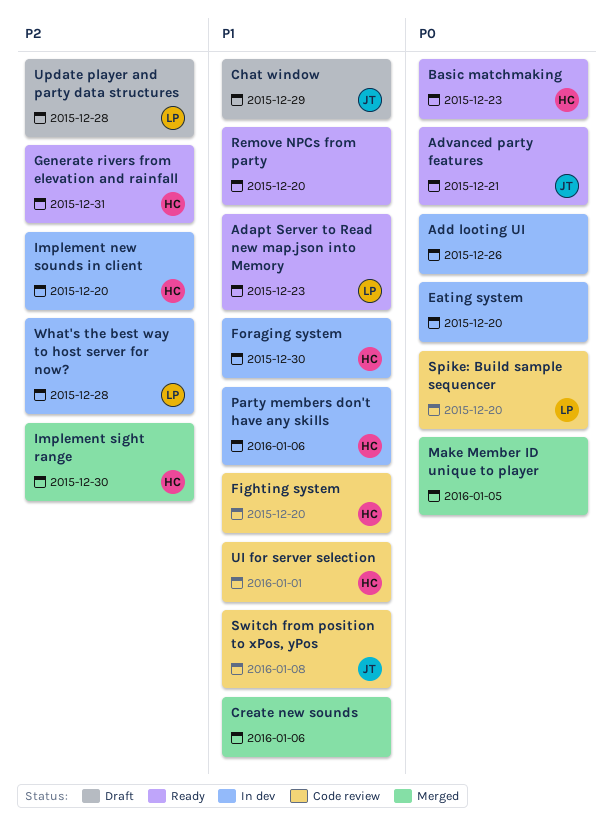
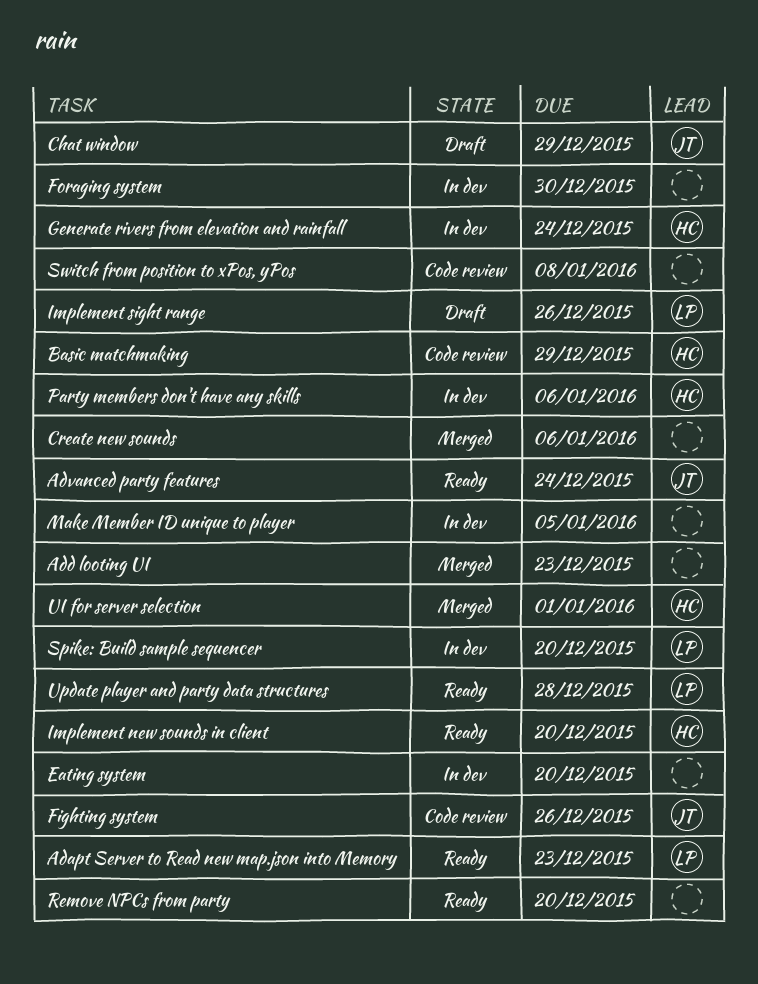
Add looting UI, status: In dev -> Merged
Add looting UI, due: Dec 26 -> Dec 23
Advanced party features, due: Dec 21 -> Dec 24
Basic matchmaking, status: Ready -> Code review
Basic matchmaking, due: Dec 23 -> Dec 29
Fighting system, owner: HC -> JT
Fighting system, due: Dec 20 -> Dec 26
Foraging system, owner: HC -> none
Generate rivers from elevation and rainfall, status: Ready -> In dev
Generate rivers from elevation and rainfall, due: Dec 31 -> Dec 24
Implement new sounds in client, status: In dev -> Ready
Implement sight range, status: Merged -> Draft
Implement sight range, owner: HC -> LP
Implement sight range, due: Dec 30 -> Dec 26
Make Member ID unique to player, status: Merged -> In dev
Spike: Build sample sequencer, status: Code review -> In dev
Switch from position to xPos, yPos, owner: JT -> none
UI for server selection, status: Code review -> Merged
Update player and party data structures, status: Draft -> Ready
What's the best way to host server for now?: present -> none

